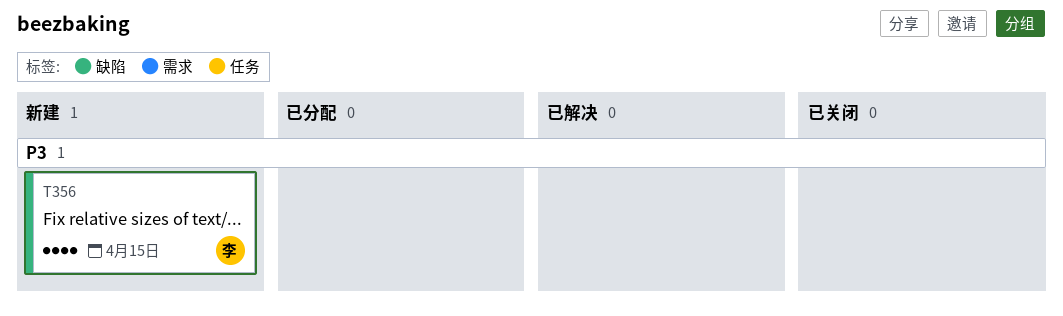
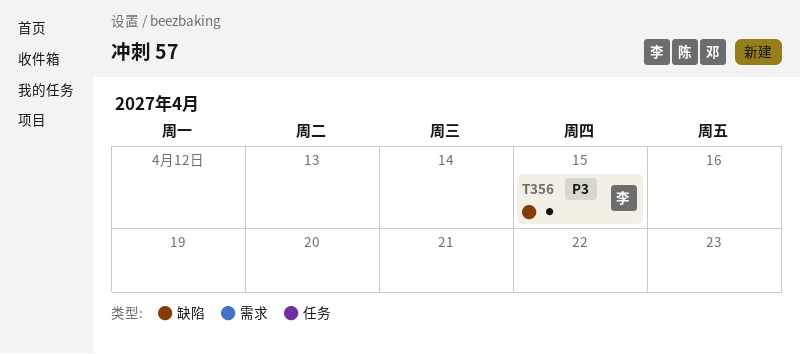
T356, estimate: 4 -> 1

